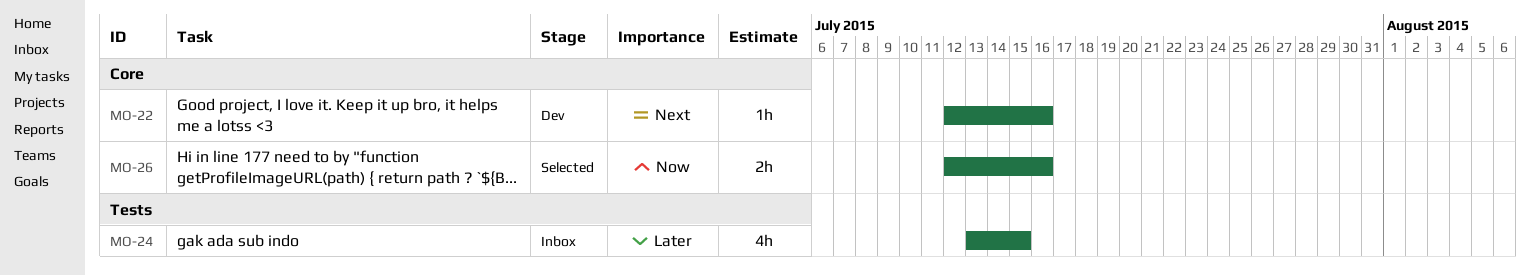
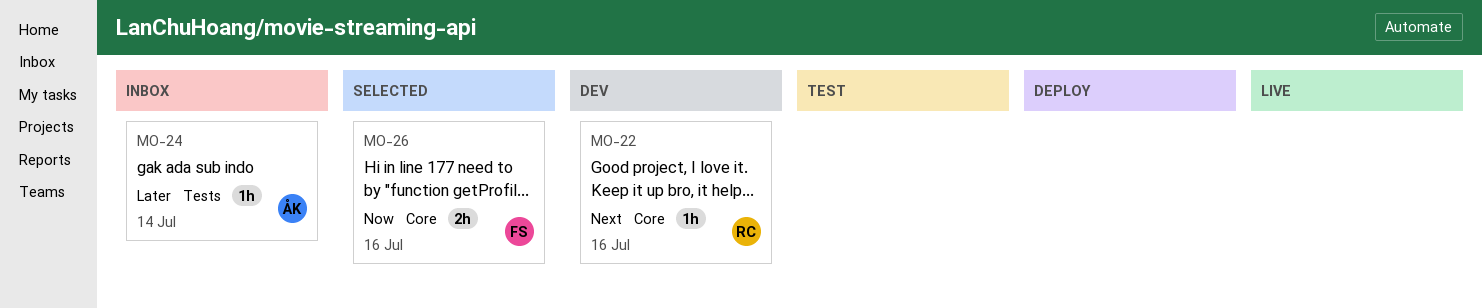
MO-24, estimate: 4h -> 1h
MO-24, due: Jul 15 -> Jul 14

